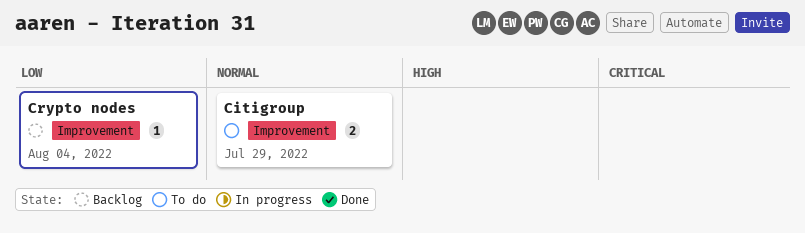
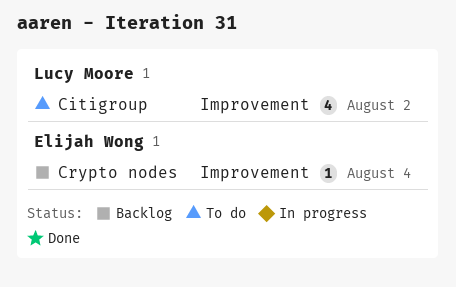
Citigroup, estimate: 2 -> 4
Citigroup, due: Jul 29 -> Aug 2

